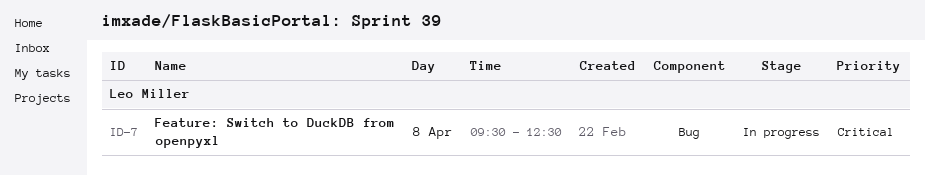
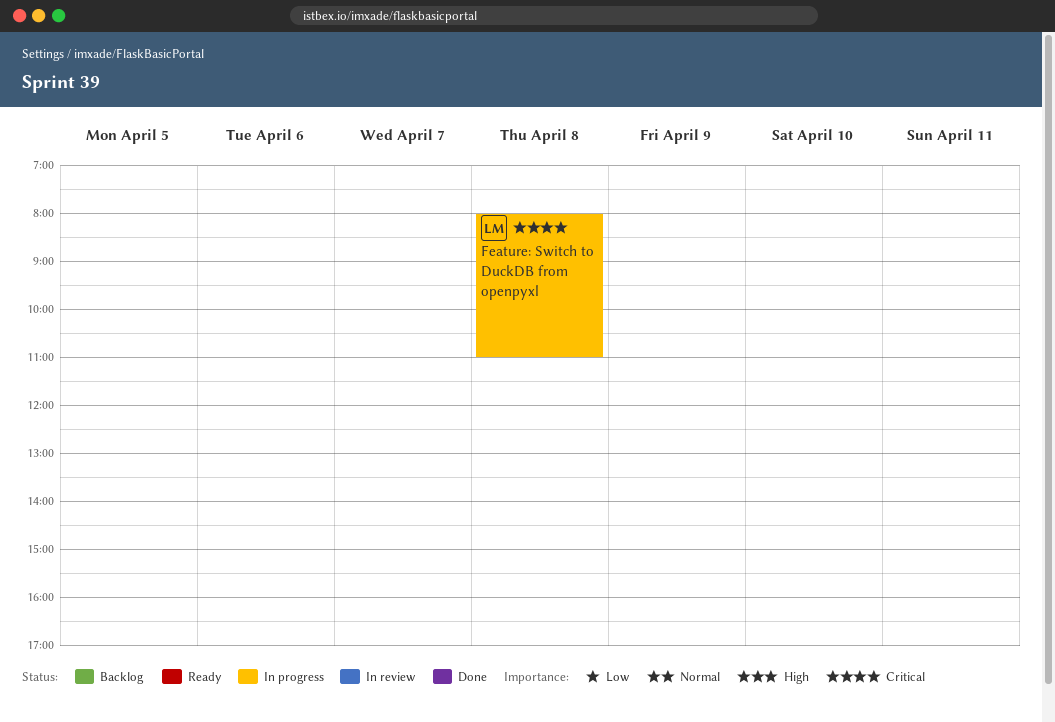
Feature: Switch to DuckDB from openpyxl, begins: 09:30 -> 08:00
Feature: Switch to DuckDB from openpyxl, ends: 12:30 -> 11:00

